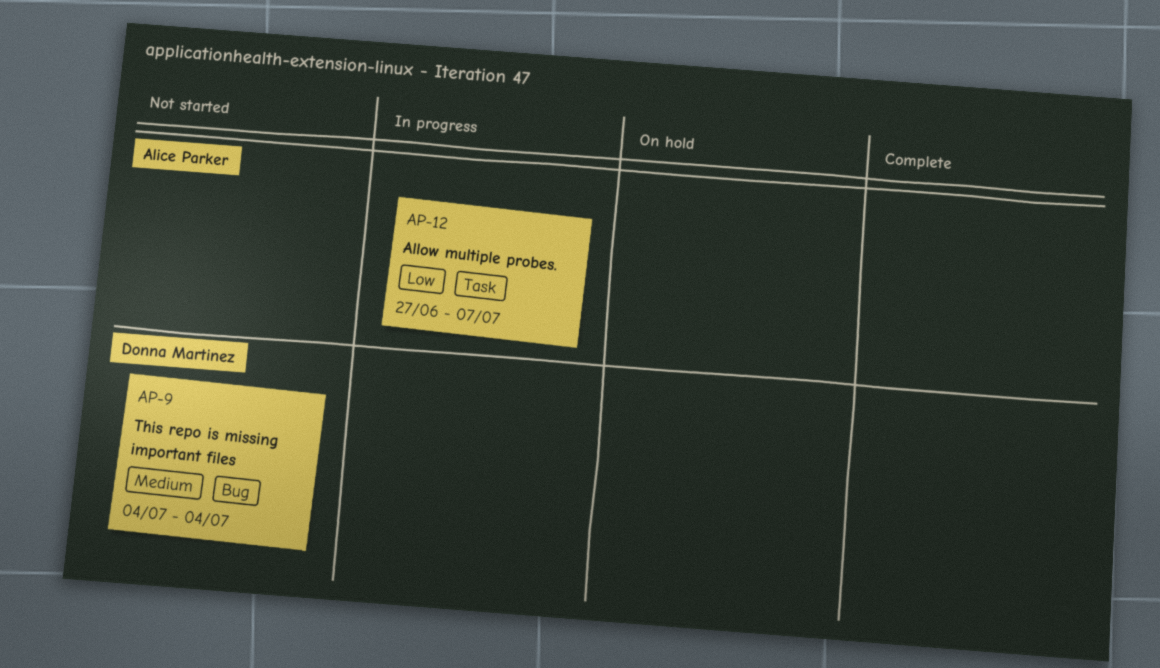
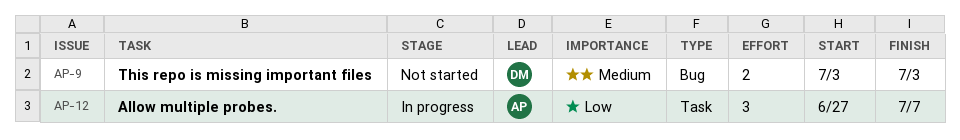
AP-9, start: Jul 4 -> Jul 3
AP-9, due: Jul 4 -> Jul 3

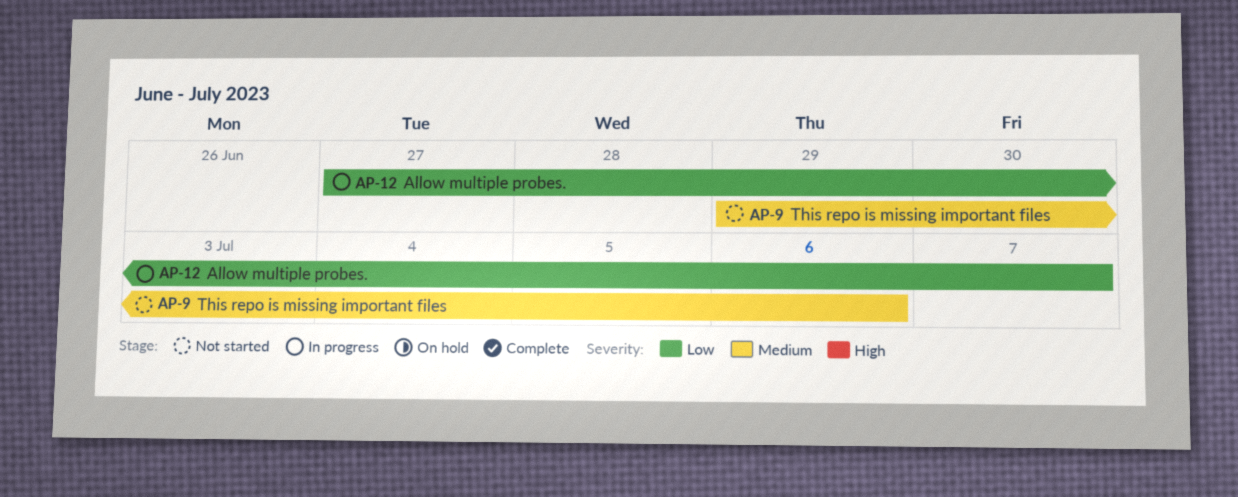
AP-9, start: Jul 3 -> Jun 29
AP-9, due: Jul 3 -> Jul 6

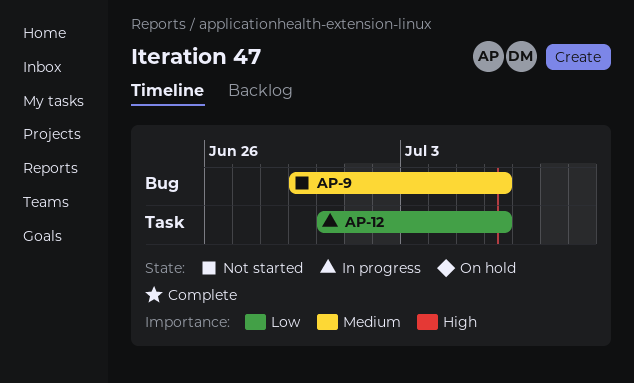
AP-12, start: Jun 27 -> Jun 30
AP-12, due: Jul 7 -> Jul 6

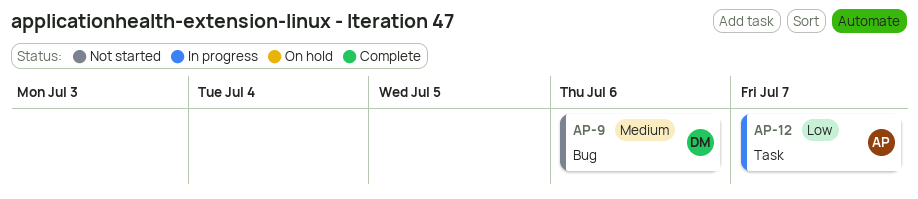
AP-12, due: Jul 6 -> Jul 7

